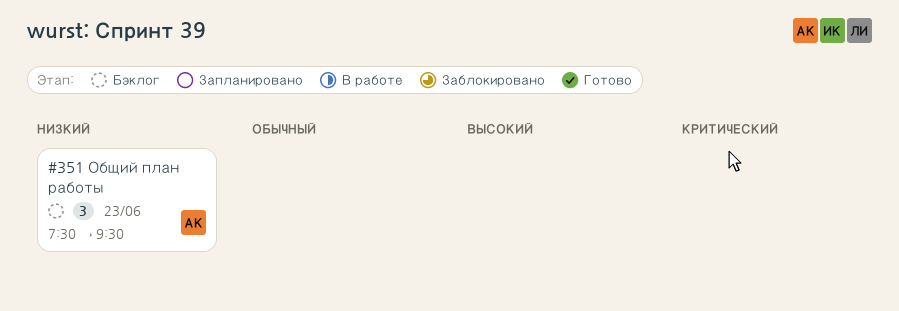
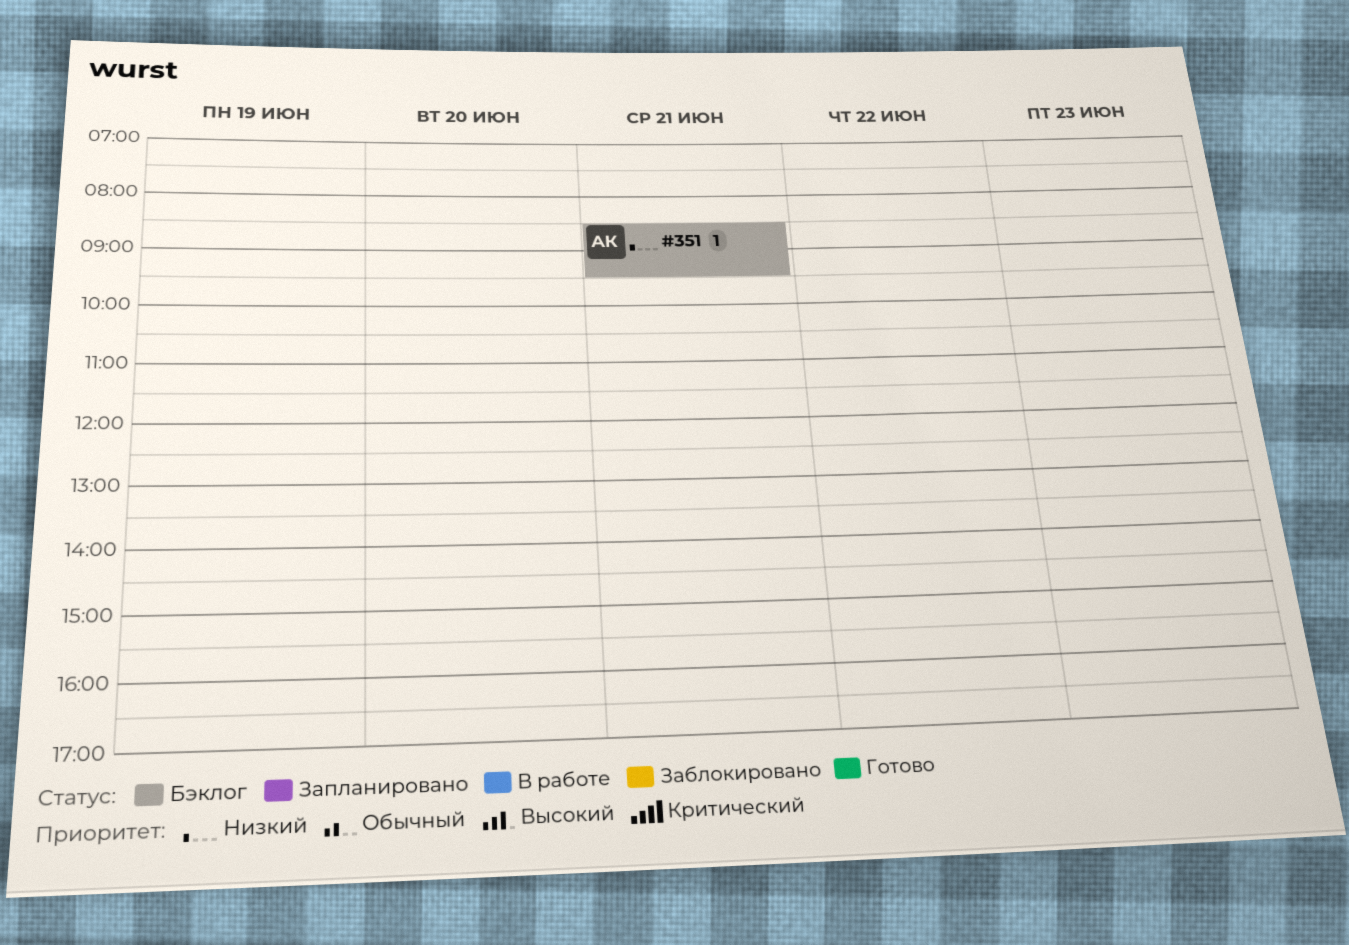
#351, estimate: 3 -> 1
#351, day: Jun 23 -> Jun 21
#351, begins: 07:30 -> 08:30

